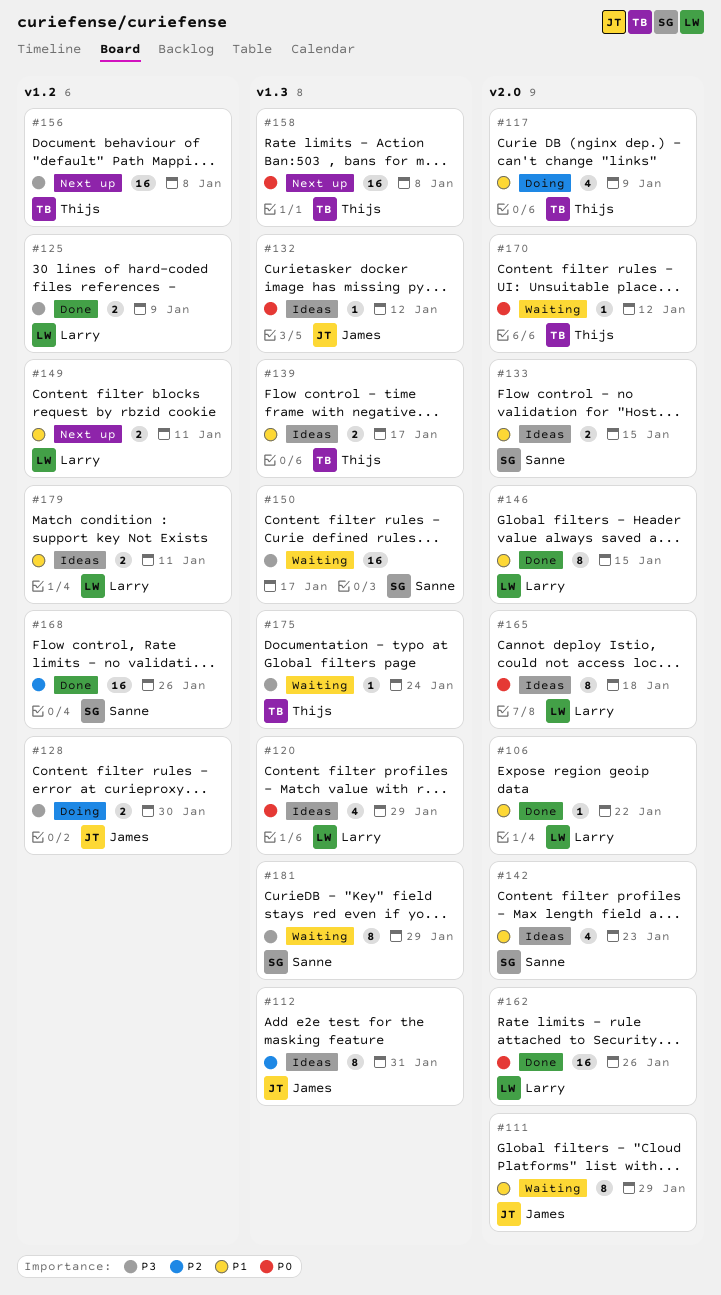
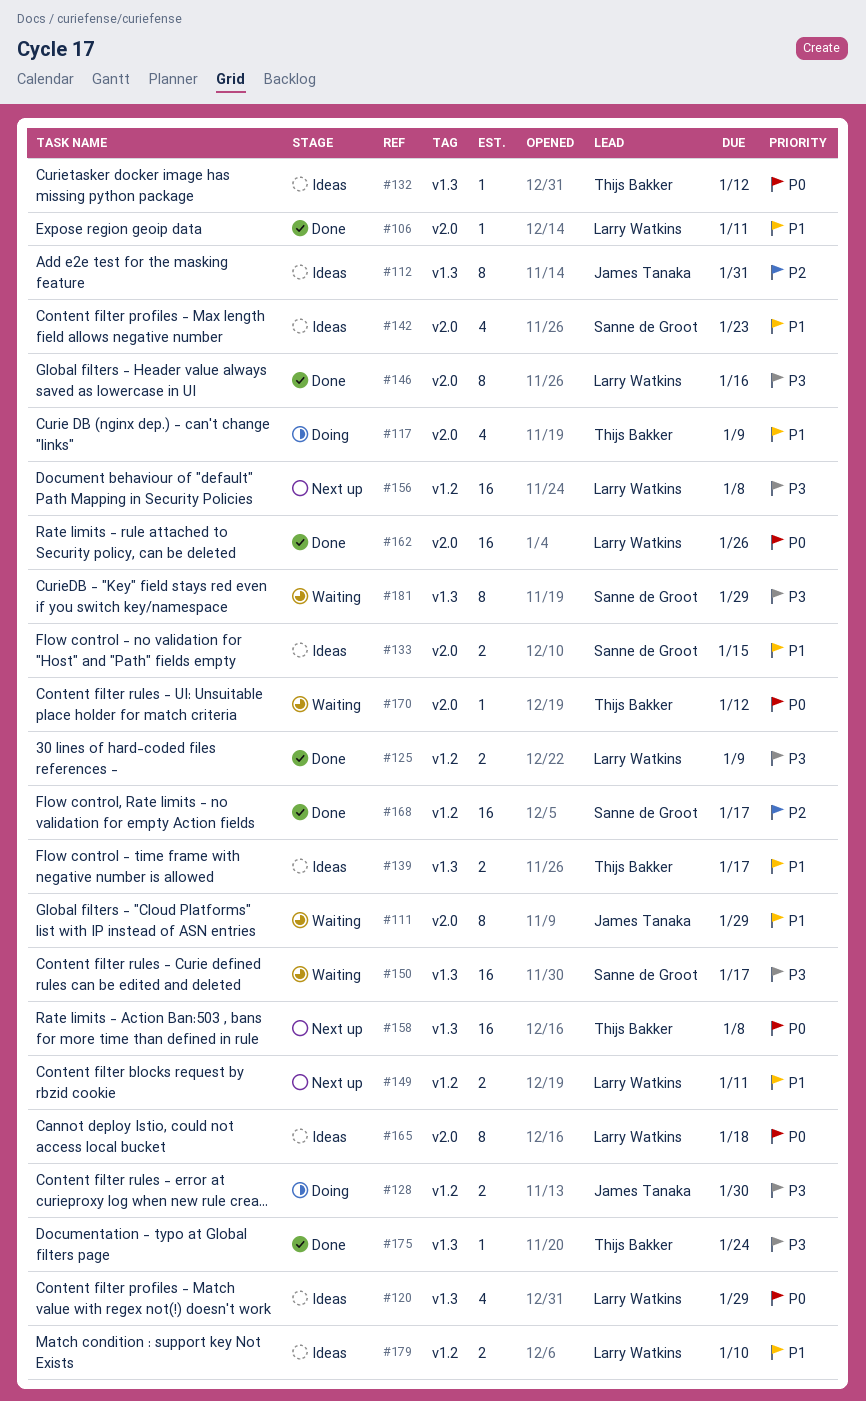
#106, due: Jan 22 -> Jan 11
#132, owner: James Tanaka -> Thijs Bakker
#146, priority: P1 -> P3
#146, due: Jan 15 -> Jan 16
#156, owner: Thijs Bakker -> Larry Watkins
#168, due: Jan 26 -> Jan 17
#175, status: Waiting -> Done
#179, due: Jan 11 -> Jan 10

